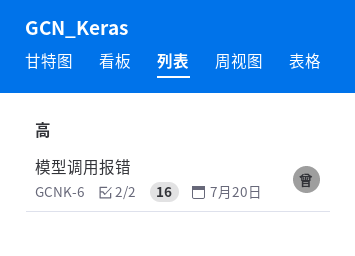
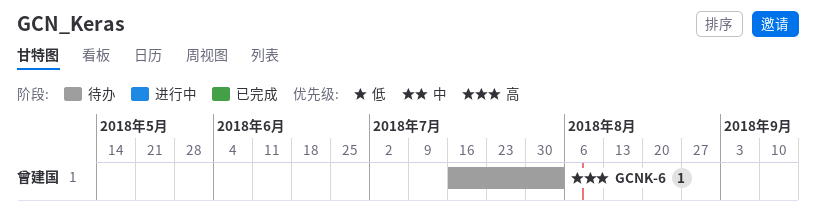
GCNK-6, estimate: 16 -> 1
GCNK-6, due: Jul 20 -> Aug 3

